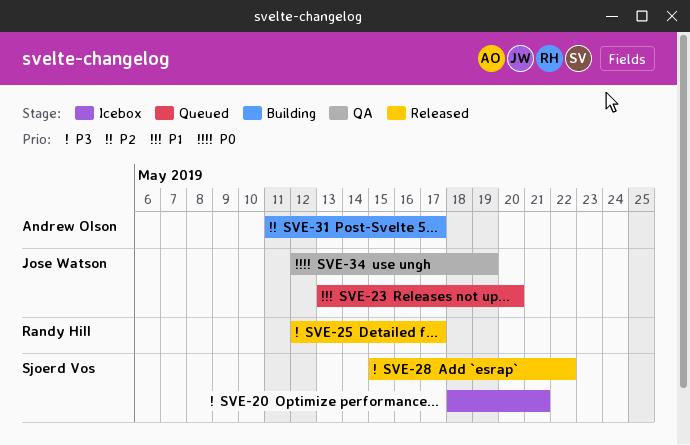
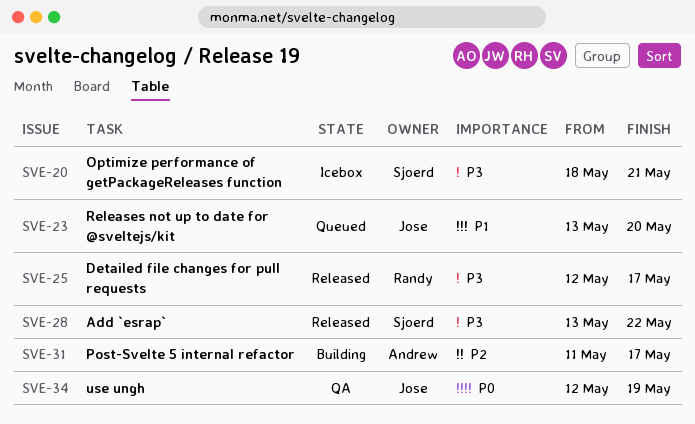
SVE-28, start: May 15 -> May 13

